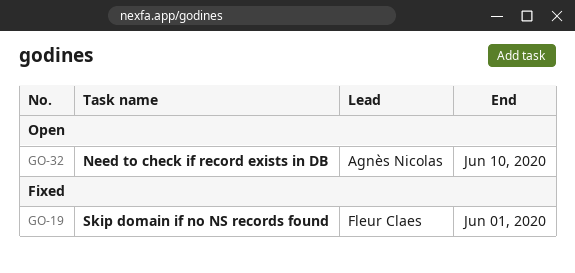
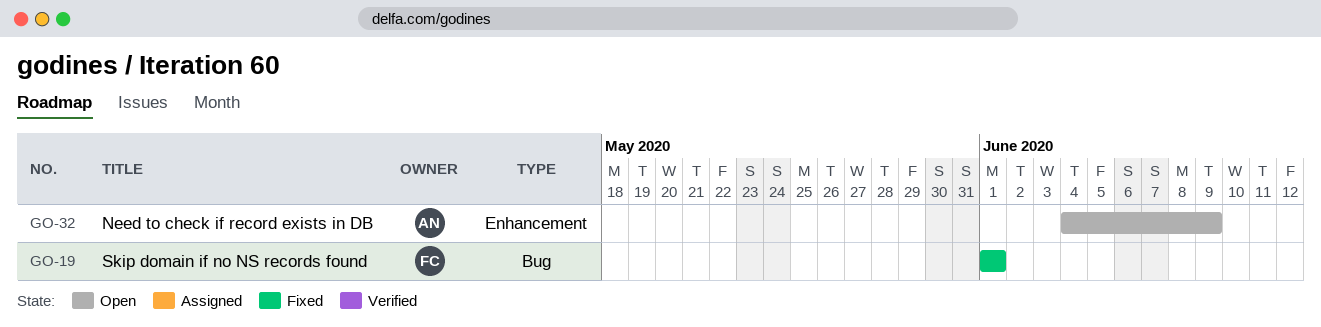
GO-32, due: Jun 10 -> Jun 9

